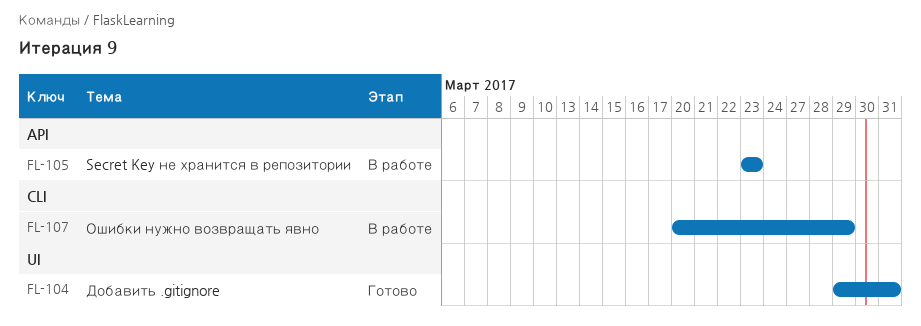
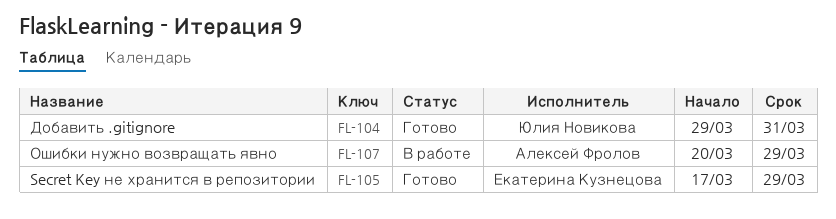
FL-105, status: В работе -> Готово
FL-105, start: Mar 23 -> Mar 17
FL-105, due: Mar 23 -> Mar 29

